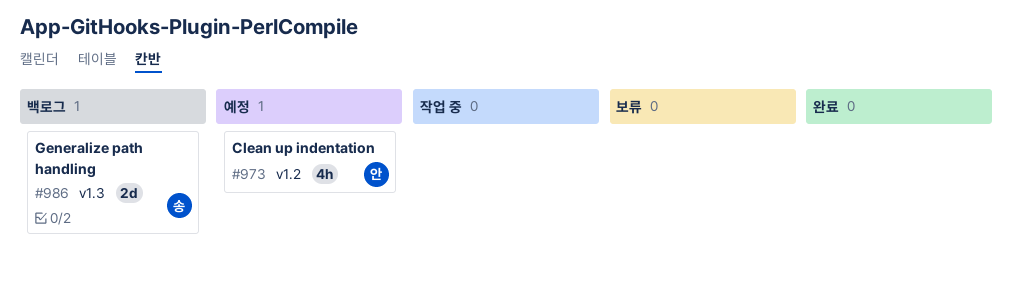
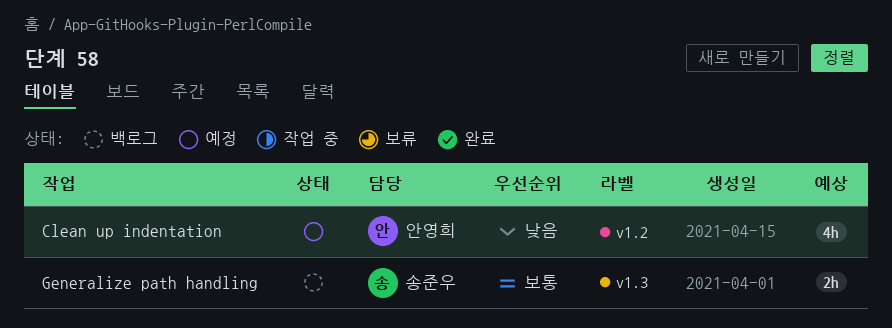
Generalize path handling, estimate: 2d -> 2h

